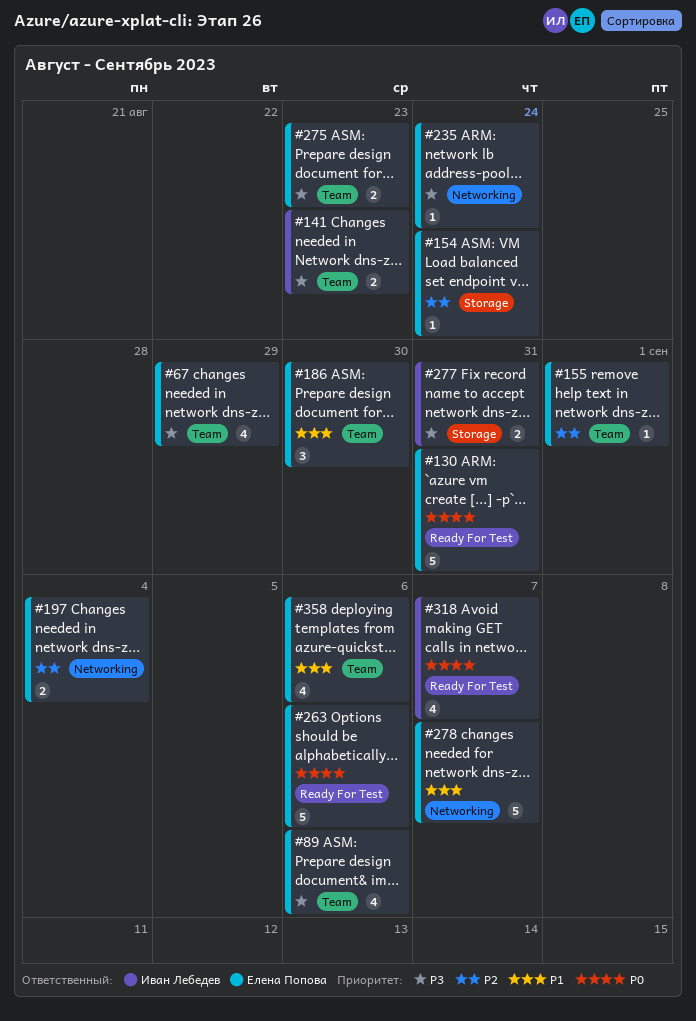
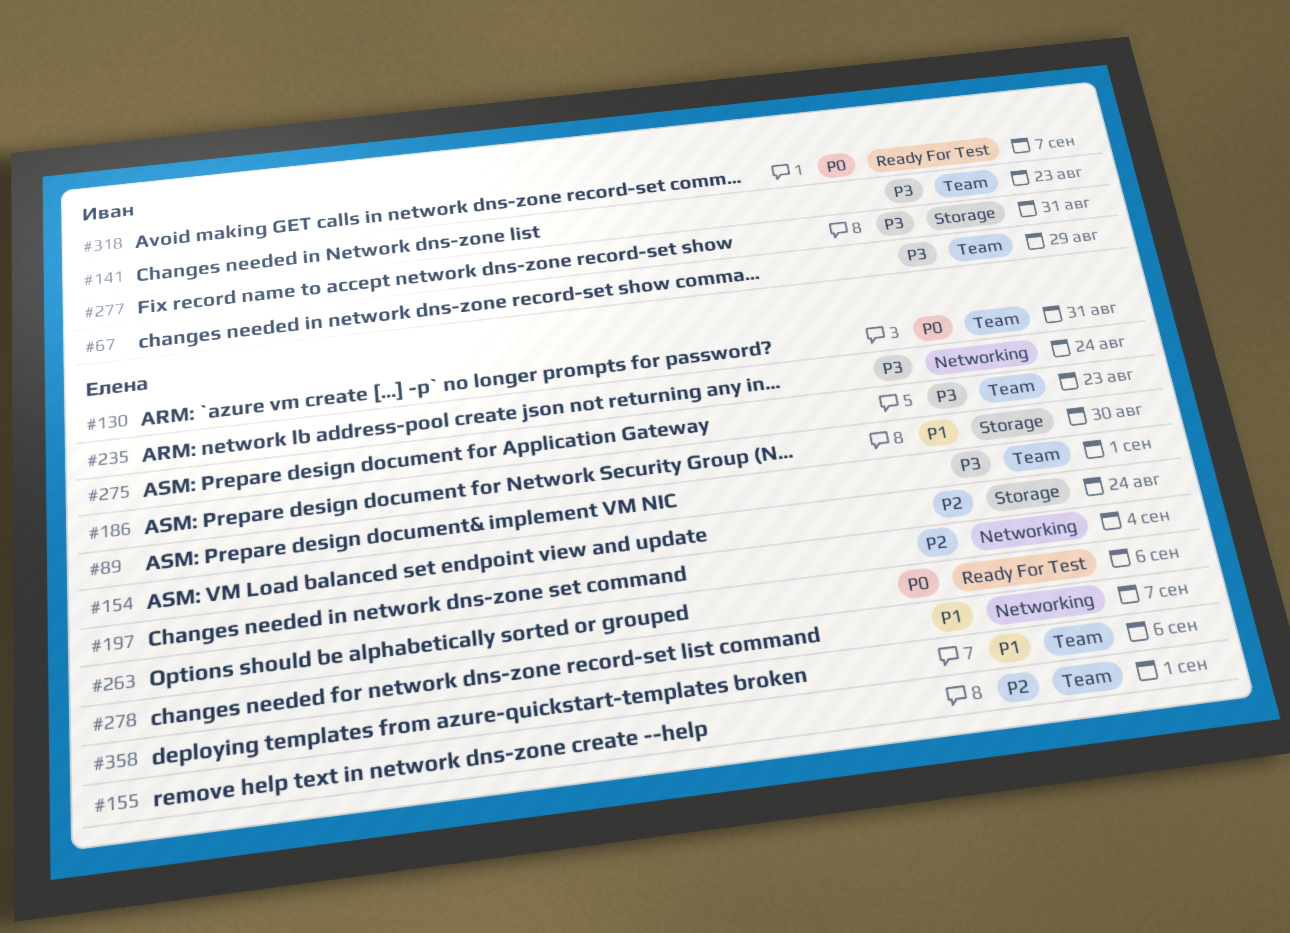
#67, owner: Елена Попова -> Иван Лебедев
#89, due: Sep 6 -> Sep 1
#130, label: Ready For Test -> Team
#186, label: Team -> Storage

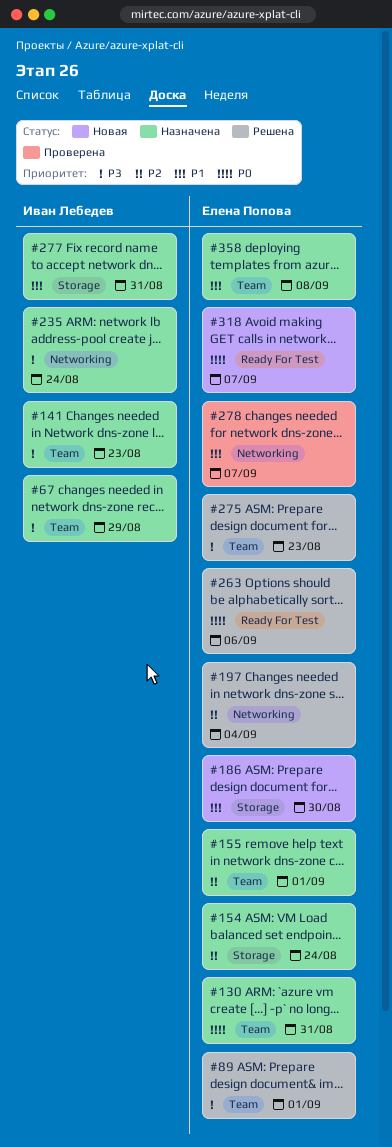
#235, owner: Елена Попова -> Иван Лебедев
#277, priority: P3 -> P1
#318, owner: Иван Лебедев -> Елена Попова
#358, due: Sep 6 -> Sep 8

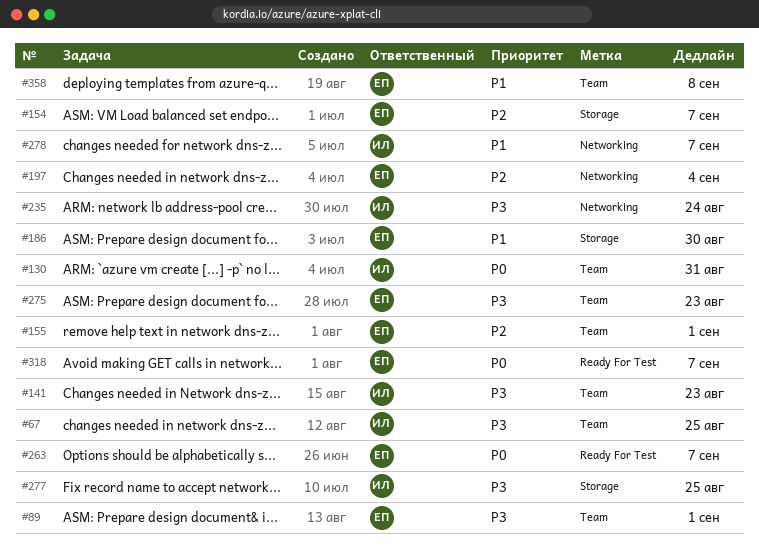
#67, due: Aug 29 -> Aug 25
#130, owner: Елена Попова -> Иван Лебедев
#154, due: Aug 24 -> Sep 7
#263, due: Sep 6 -> Sep 7
#277, priority: P1 -> P3
#277, due: Aug 31 -> Aug 25
#278, owner: Елена Попова -> Иван Лебедев

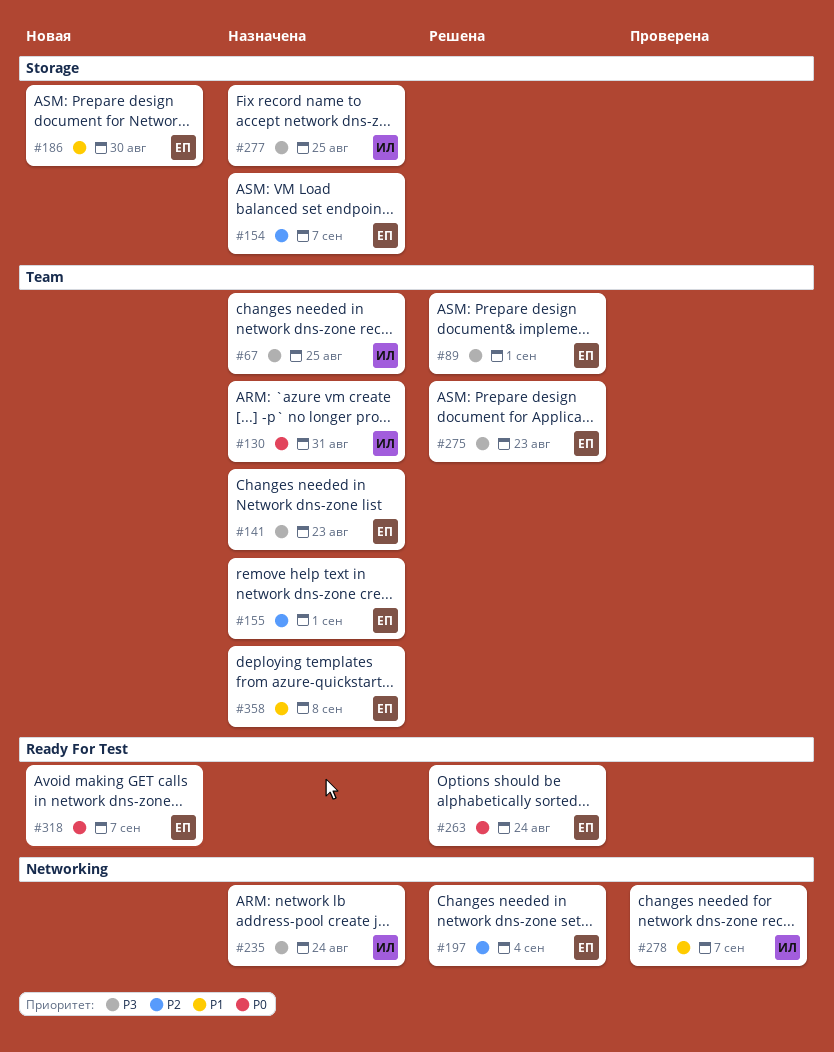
#141, owner: ИЛ -> ЕП
#263, due: Sep 7 -> Aug 24

